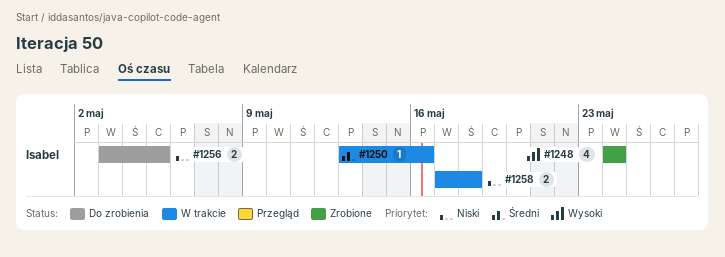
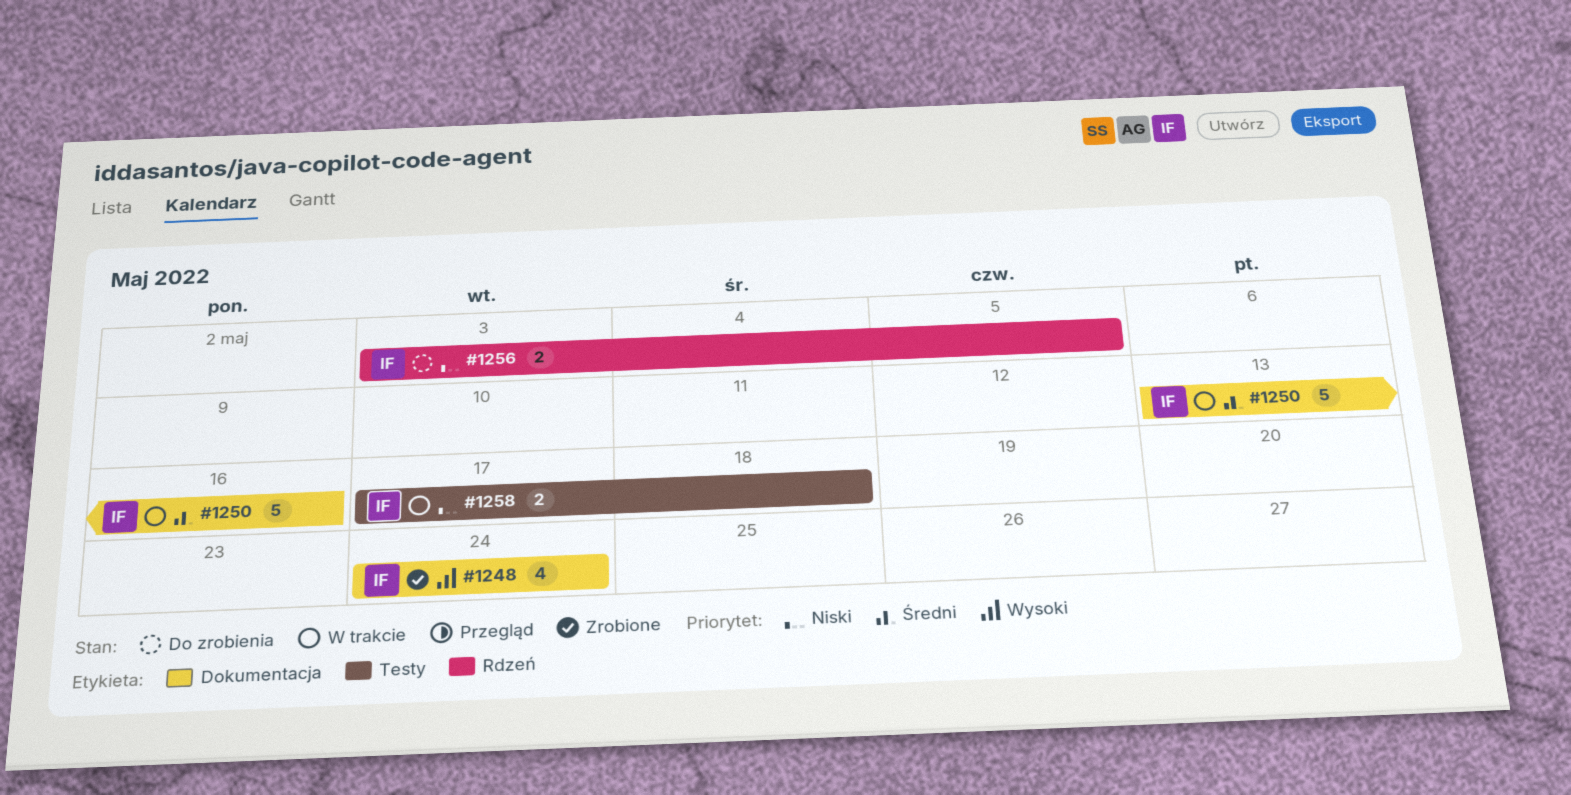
#1250, estimate: 1 -> 5

